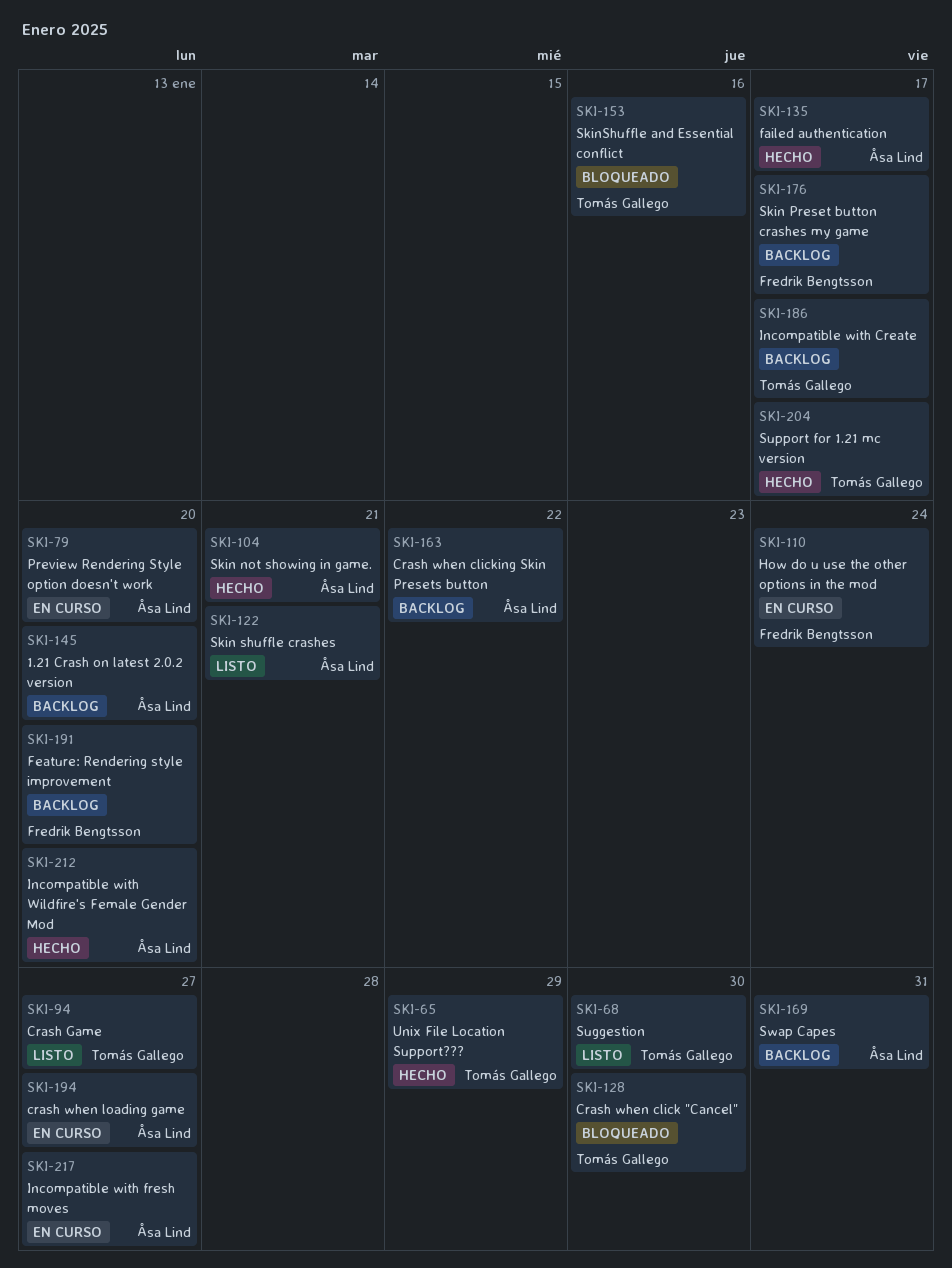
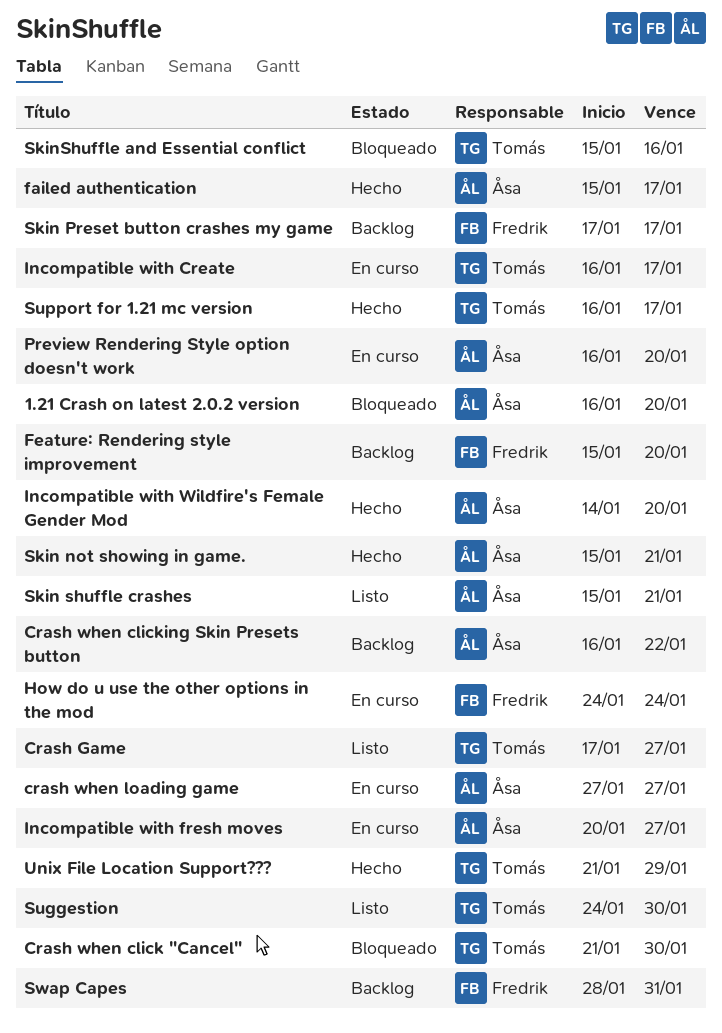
1.21 Crash on latest 2.0.2 version, status: Backlog -> Bloqueado
Incompatible with Create, status: Backlog -> En curso
Swap Capes, owner: Åsa Lind -> Fredrik Bengtsson

